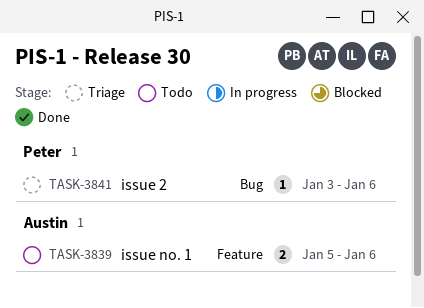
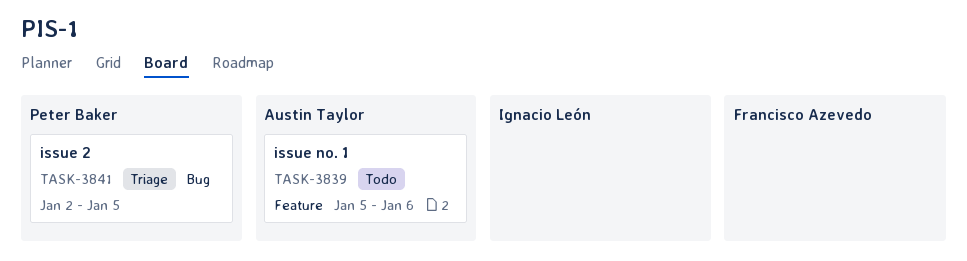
TASK-3841, start: Jan 3 -> Jan 2
TASK-3841, due: Jan 6 -> Jan 5

